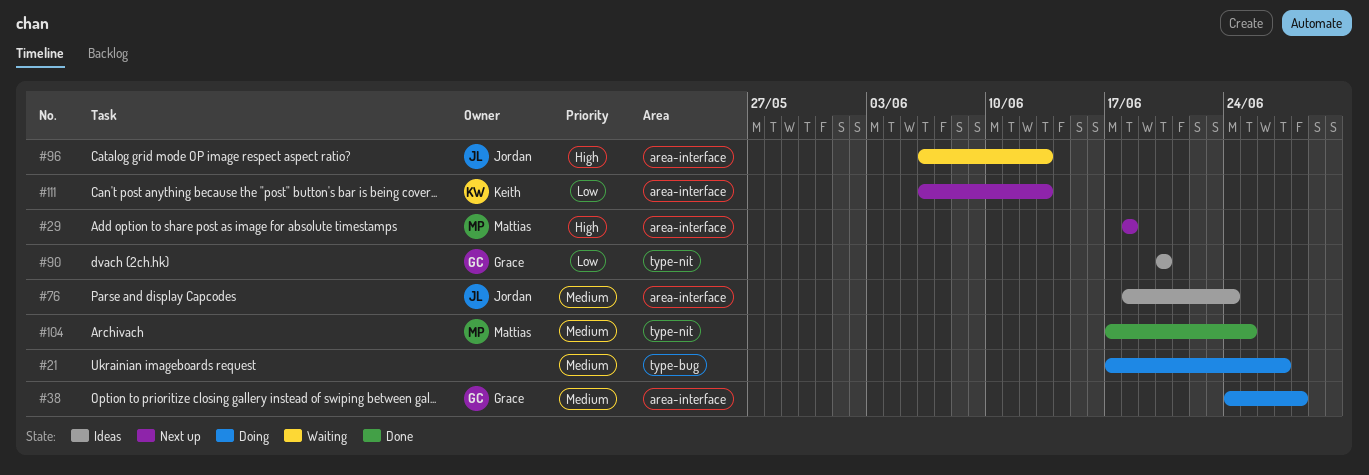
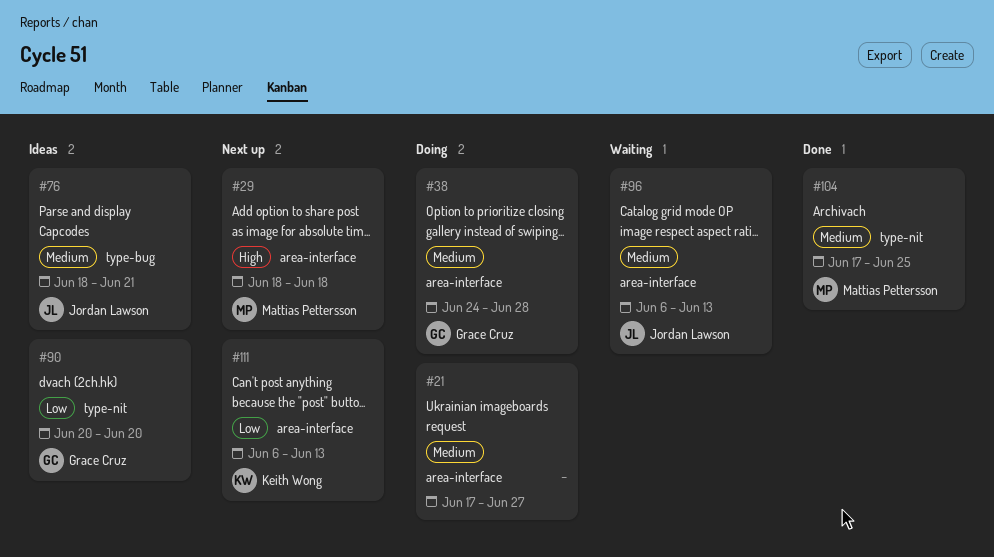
#21, label: type-bug -> area-interface
#76, label: area-interface -> type-bug
#76, due: Jun 24 -> Jun 21
#96, priority: High -> Medium

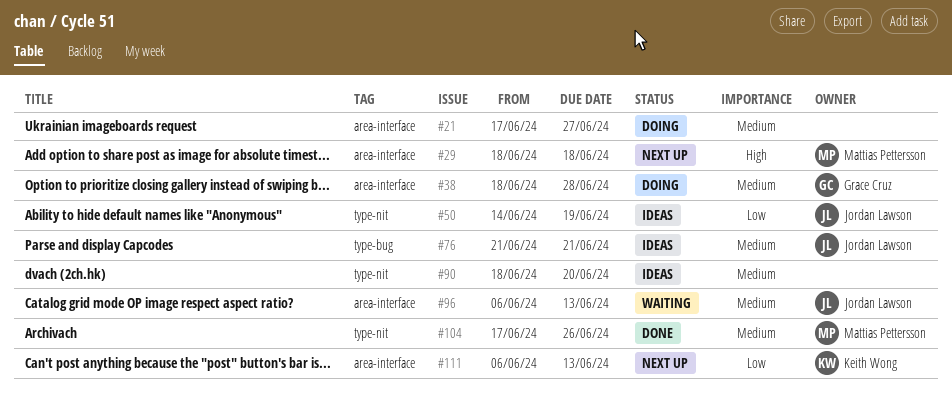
#38, start: Jun 24 -> Jun 18
#50: none -> present
#76, start: Jun 18 -> Jun 21
#90, owner: Grace Cruz -> none
#90, priority: Low -> Medium
#90, start: Jun 20 -> Jun 18
#104, due: Jun 25 -> Jun 26

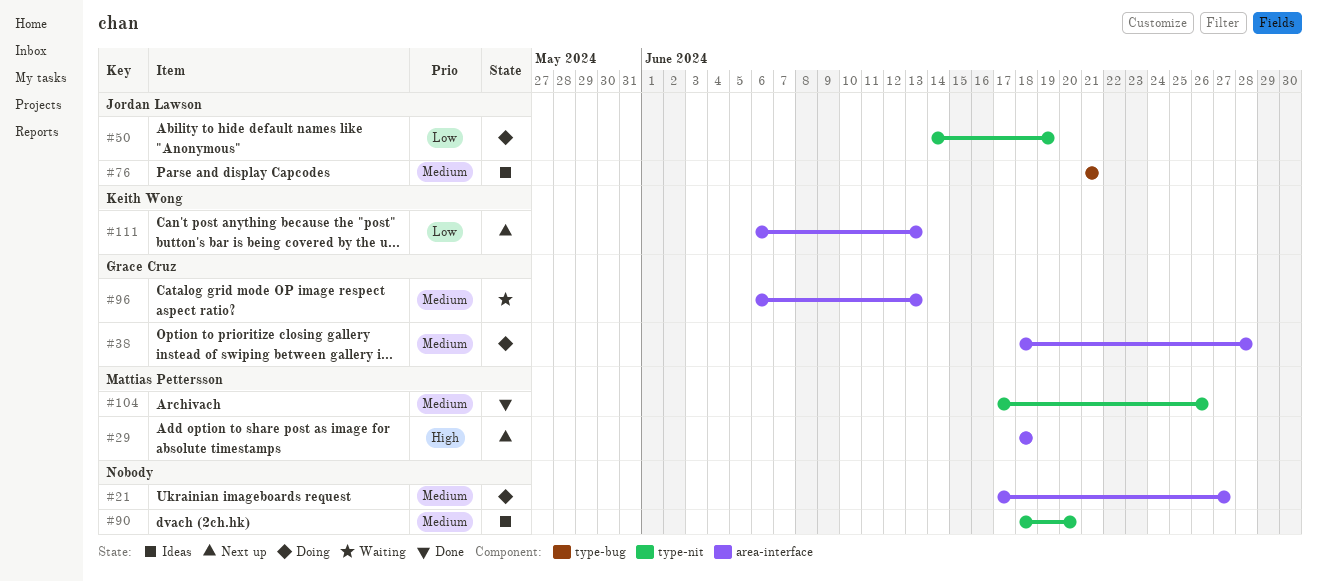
#50, status: Ideas -> Doing
#96, owner: Jordan Lawson -> Grace Cruz

